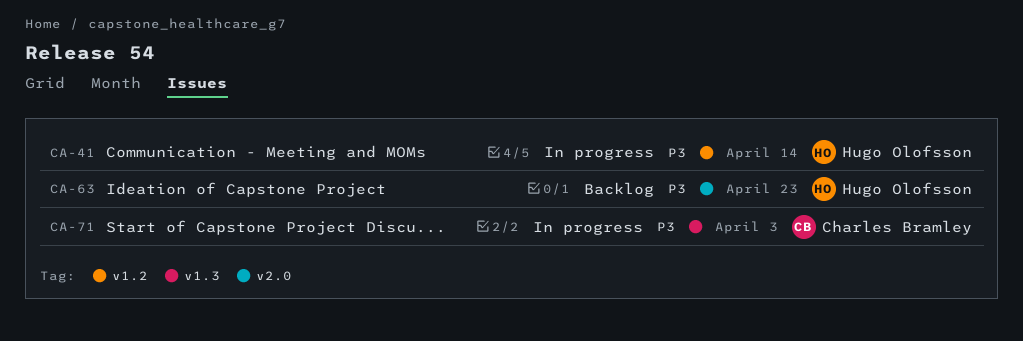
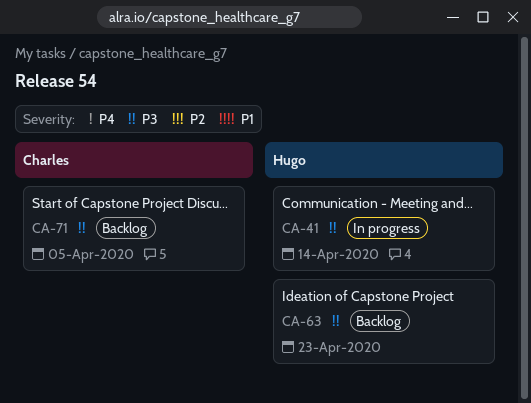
CA-71, status: In progress -> Backlog
CA-71, due: Apr 3 -> Apr 5

